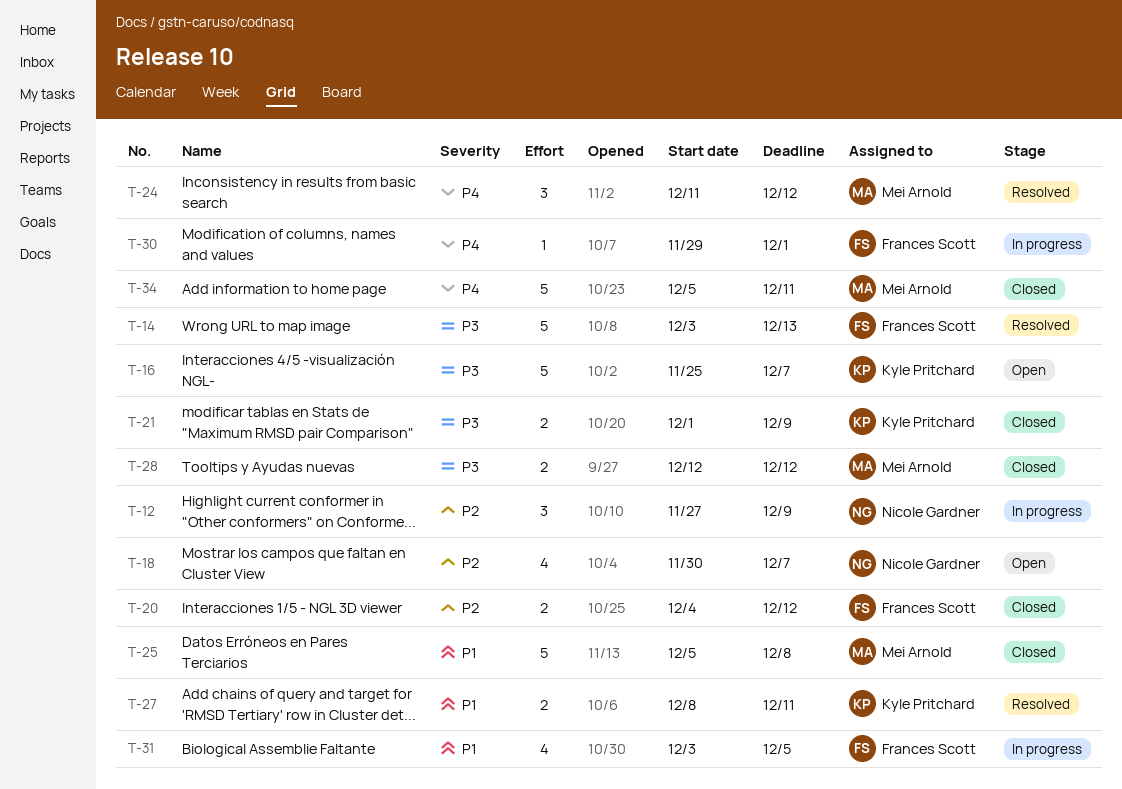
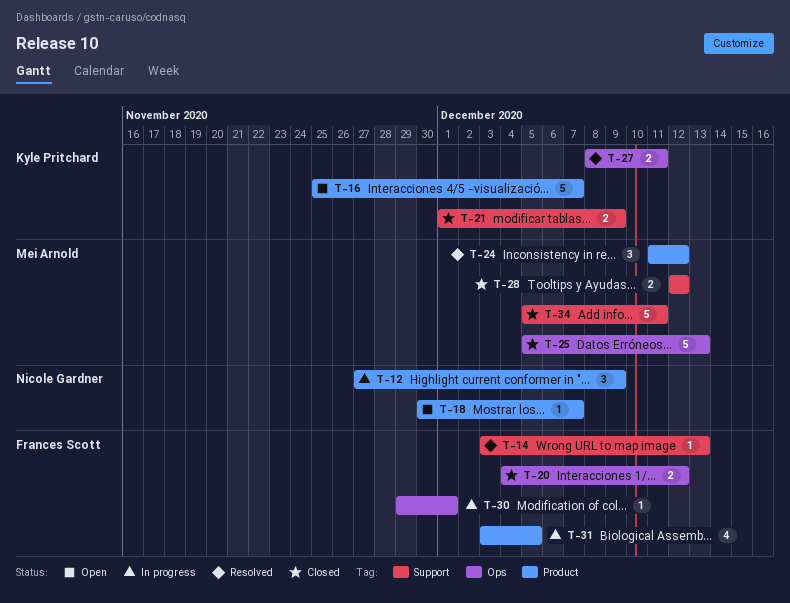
T-14, estimate: 5 -> 1
T-18, estimate: 4 -> 1
T-25, due: Dec 8 -> Dec 13

